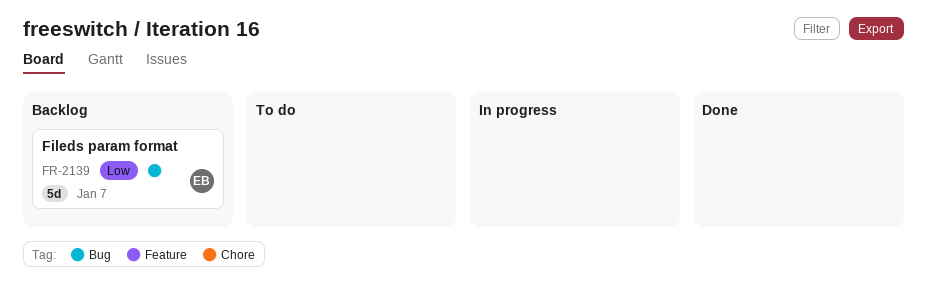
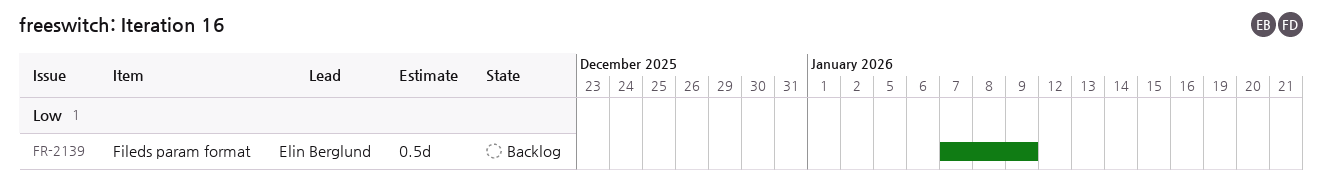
FR-2139, estimate: 5d -> 0.5d
FR-2139, due: Jan 7 -> Jan 9

